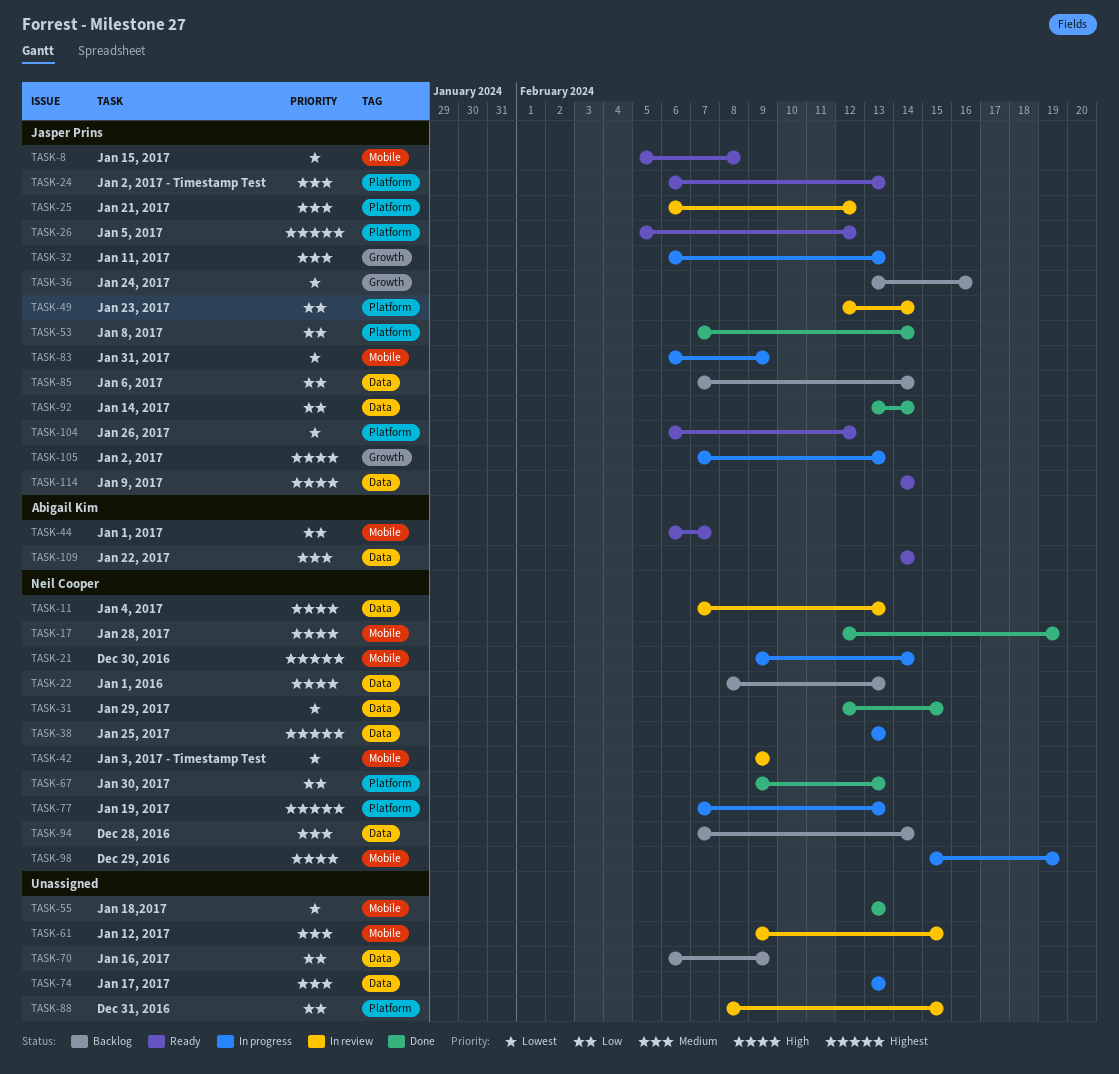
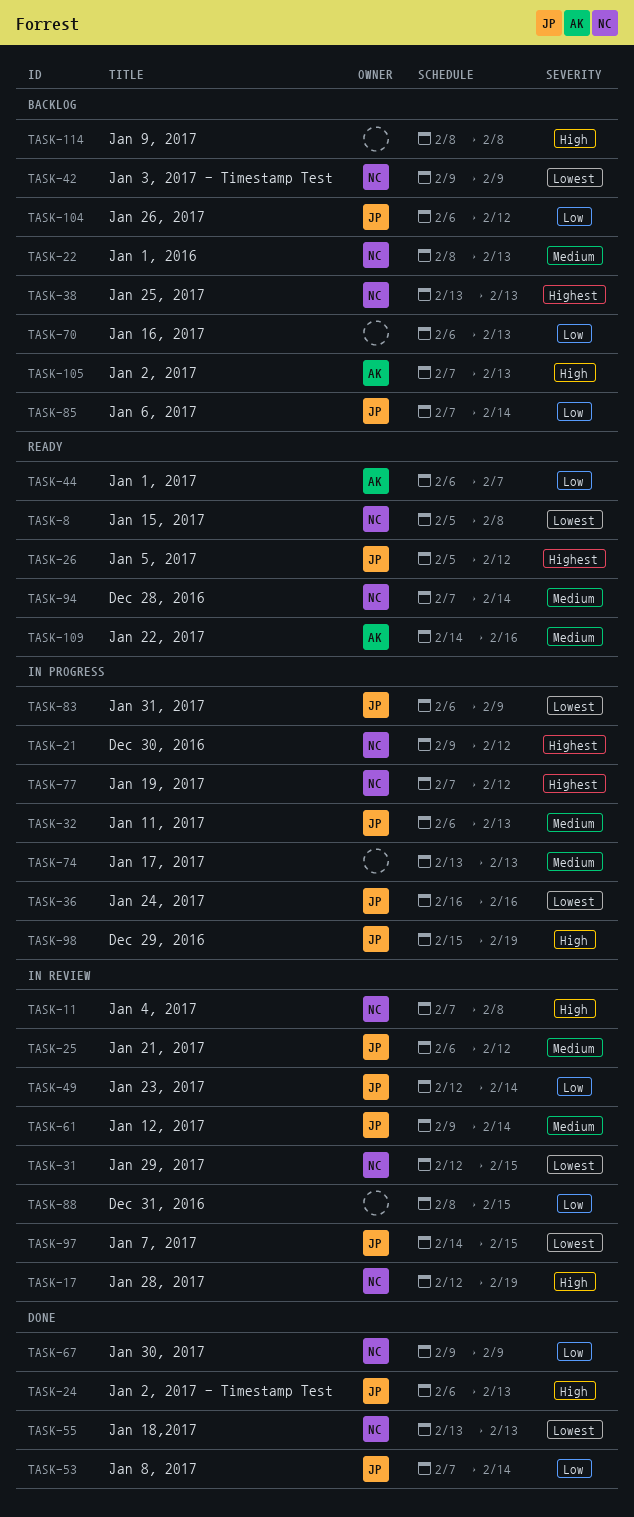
TASK-8, owner: Jasper Prins -> Neil Cooper
TASK-11, due: Feb 13 -> Feb 8
TASK-17, status: Done -> In review
TASK-21, due: Feb 14 -> Feb 12
TASK-22, priority: High -> Medium
TASK-24, status: Ready -> Done
TASK-24, priority: Medium -> High
TASK-31, status: Done -> In review
TASK-36, status: Backlog -> In progress
TASK-36, start: Feb 13 -> Feb 16
TASK-38, status: In progress -> Backlog
TASK-42, status: In review -> Backlog
TASK-55, owner: none -> Neil Cooper
TASK-61, owner: none -> Jasper Prins
TASK-61, due: Feb 15 -> Feb 14
TASK-67, due: Feb 13 -> Feb 9
TASK-70, due: Feb 9 -> Feb 13
TASK-77, due: Feb 13 -> Feb 12
TASK-92: present -> none
TASK-94, status: Backlog -> Ready
TASK-97: none -> present
TASK-98, owner: Neil Cooper -> Jasper Prins
TASK-104, status: Ready -> Backlog
TASK-104, priority: Lowest -> Low
TASK-105, status: In progress -> Backlog
TASK-105, owner: Jasper Prins -> Abigail Kim
TASK-109, due: Feb 14 -> Feb 16
TASK-114, status: Ready -> Backlog
TASK-114, owner: Jasper Prins -> none
TASK-114, start: Feb 14 -> Feb 8
TASK-114, due: Feb 14 -> Feb 8

